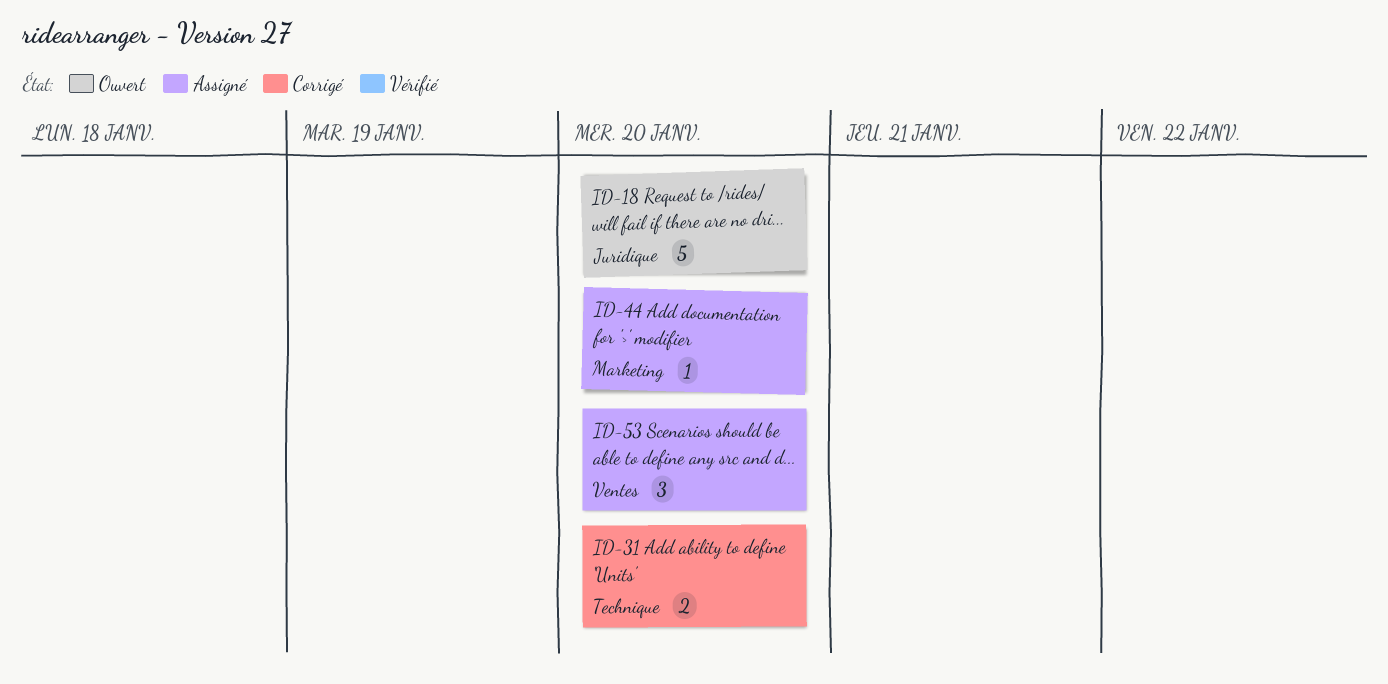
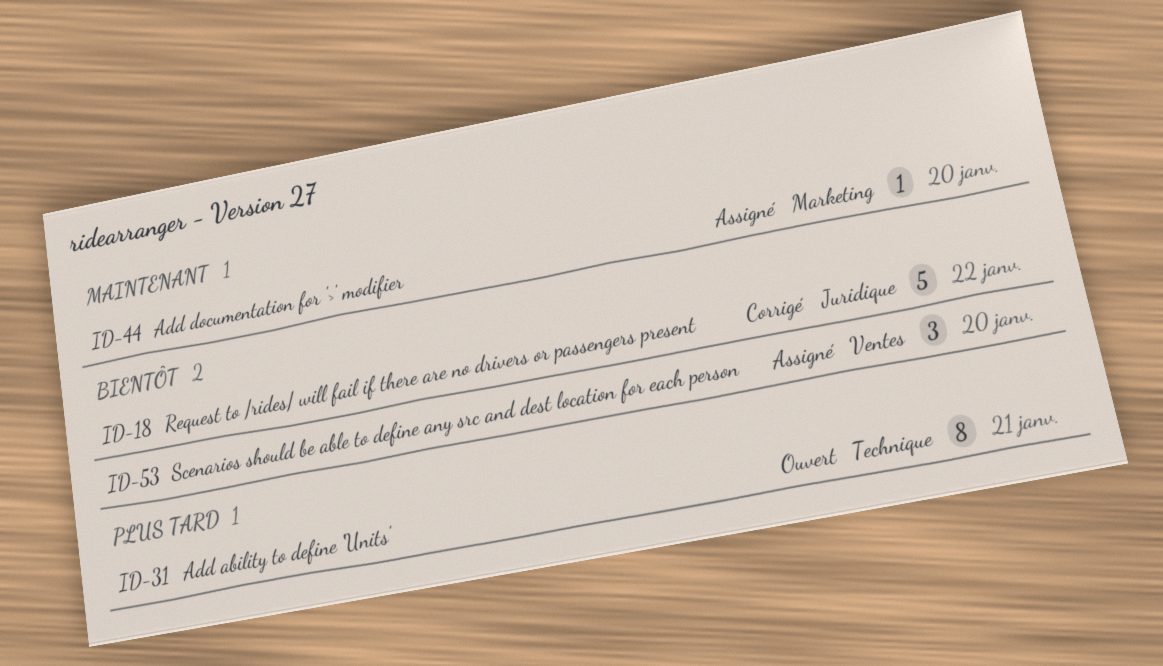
ID-18, status: Ouvert -> Corrigé
ID-18, due: Jan 20 -> Jan 22
ID-31, status: Corrigé -> Ouvert
ID-31, estimate: 2 -> 8
ID-31, due: Jan 20 -> Jan 21

